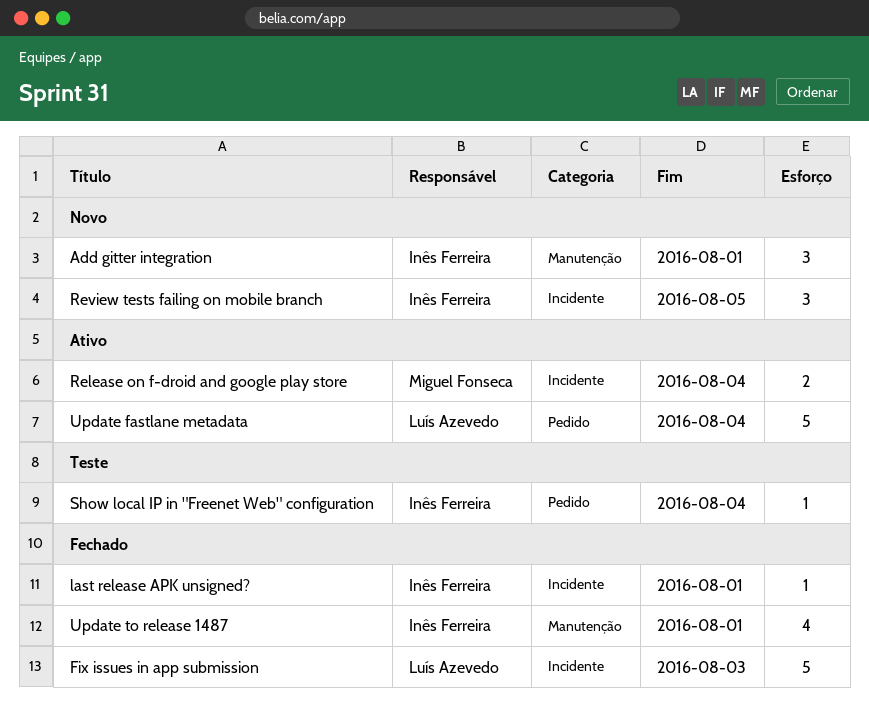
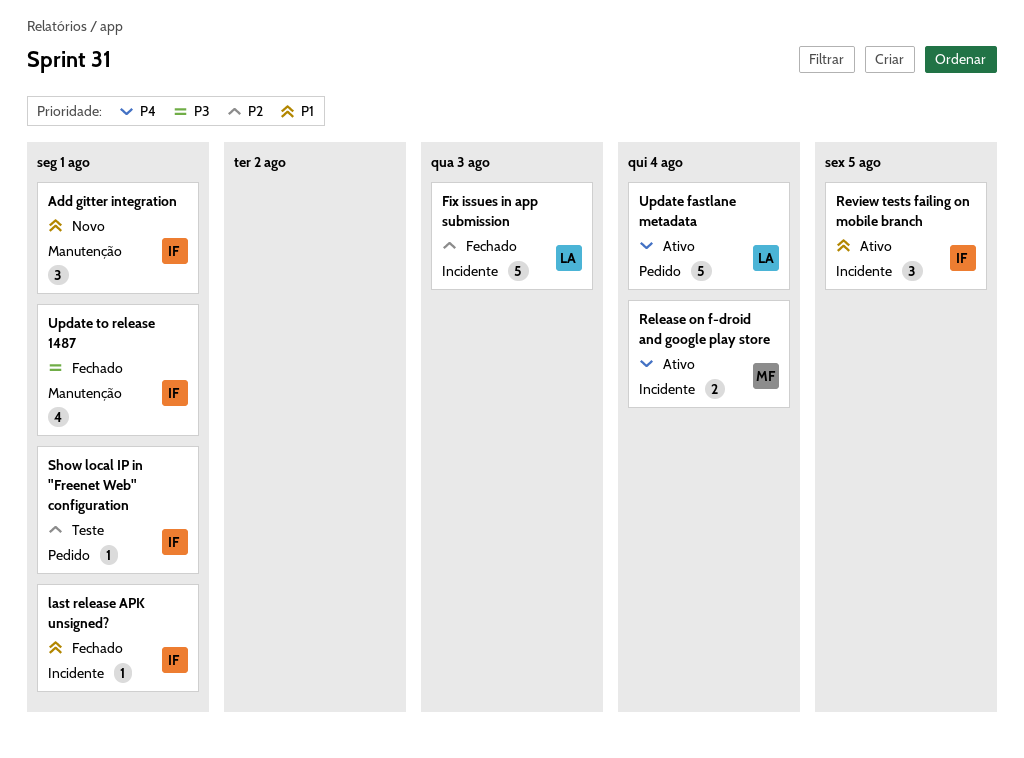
Review tests failing on mobile branch, status: Novo -> Ativo
Show local IP in "Freenet Web" configuration, due: Aug 4 -> Aug 1

